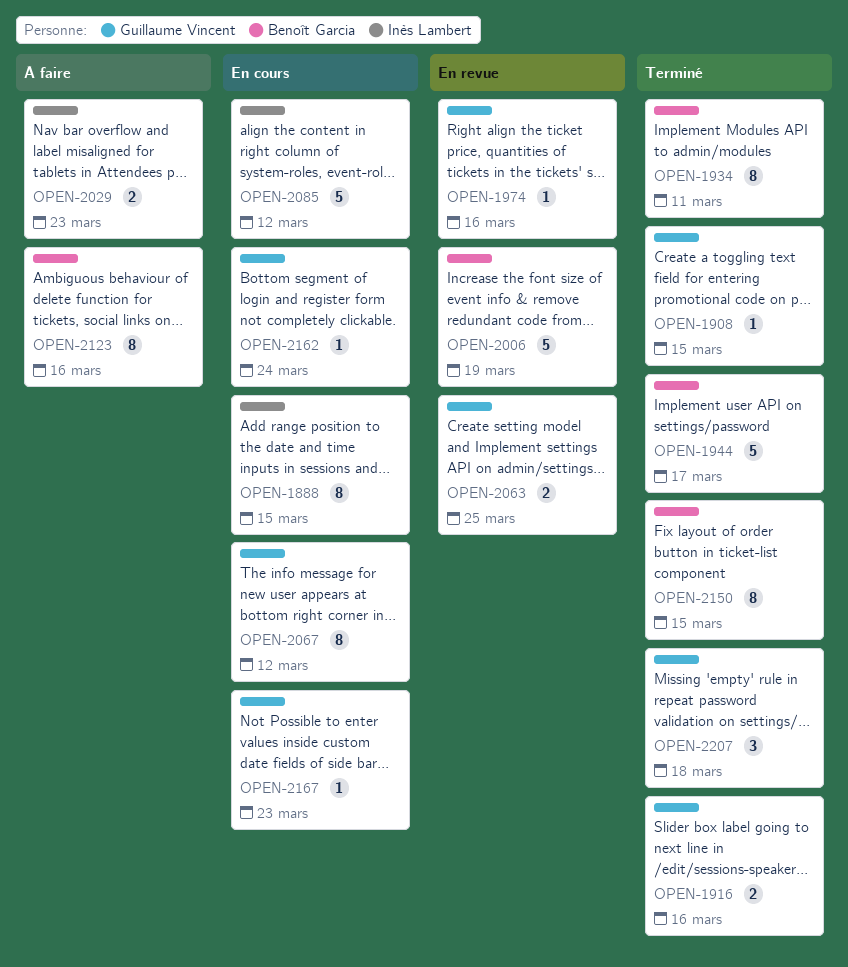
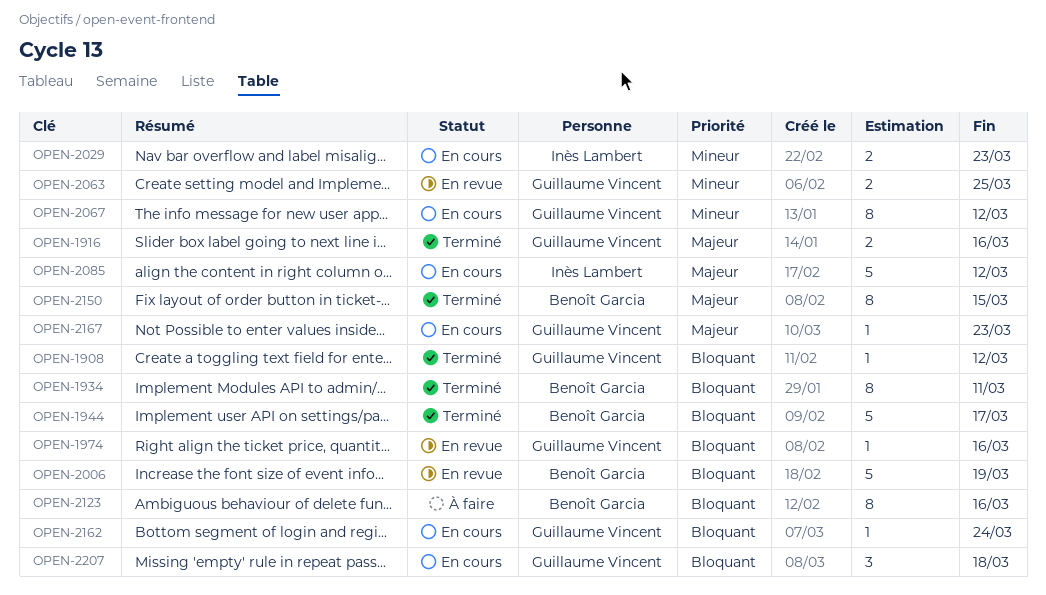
OPEN-1888: present -> none
OPEN-1908, due: Mar 15 -> Mar 12
OPEN-2029, status: À faire -> En cours
OPEN-2207, status: Terminé -> En cours

